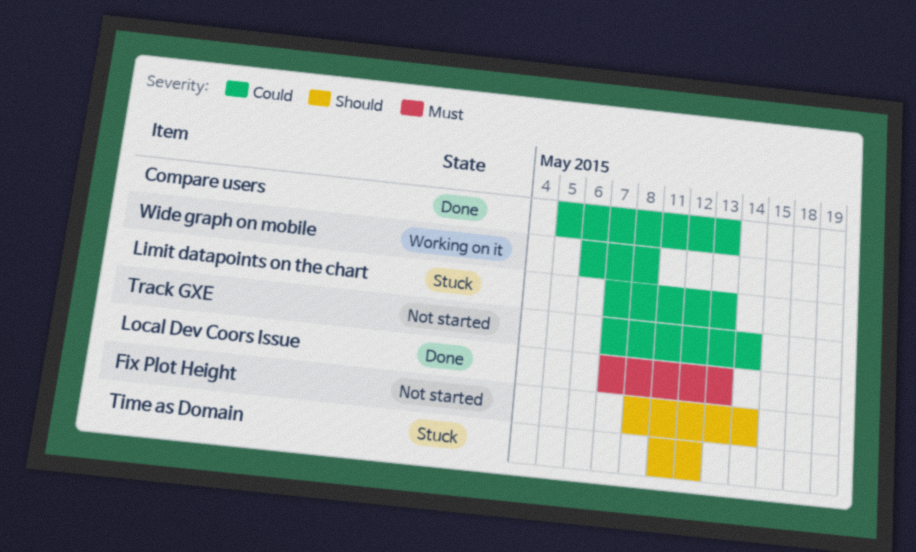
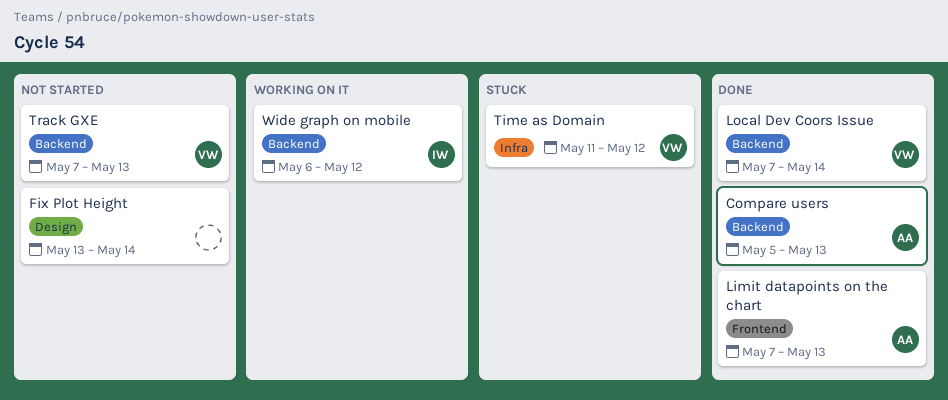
Fix Plot Height, start: May 8 -> May 13
Limit datapoints on the chart, status: Stuck -> Done
Local Dev Coors Issue, due: May 13 -> May 14
Track GXE, due: May 14 -> May 13
Wide graph on mobile, due: May 8 -> May 12

